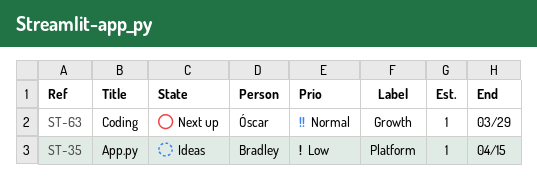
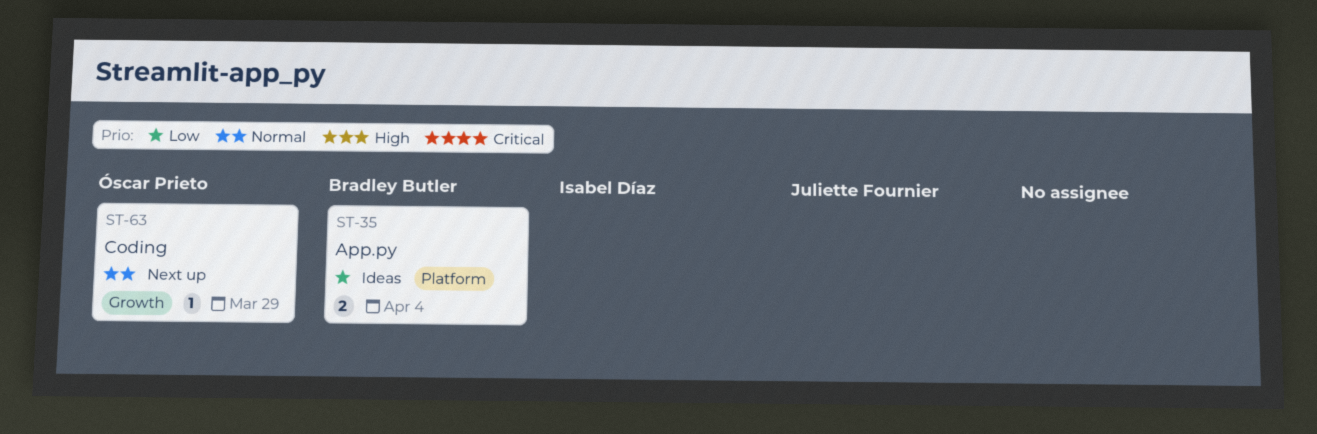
ST-35, estimate: 1 -> 2
ST-35, due: Apr 15 -> Apr 4

